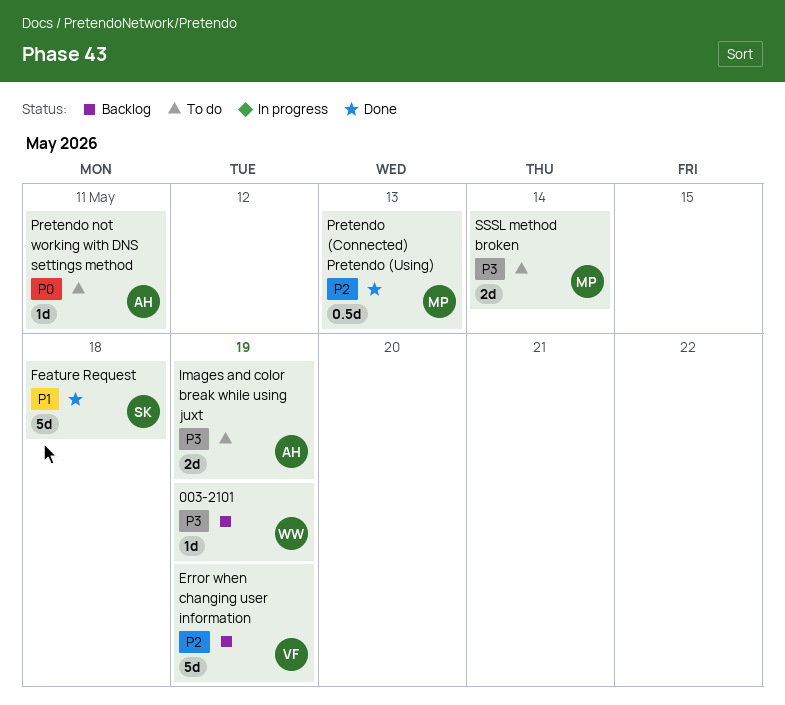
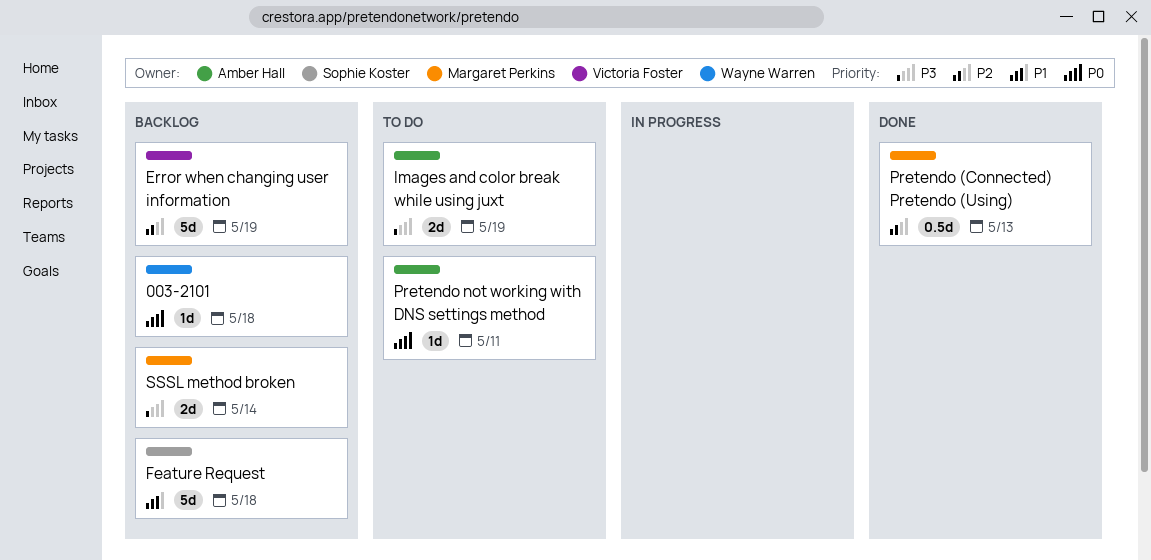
003-2101, priority: P3 -> P0
003-2101, due: May 19 -> May 18
Feature Request, status: Done -> Backlog
SSSL method broken, status: To do -> Backlog

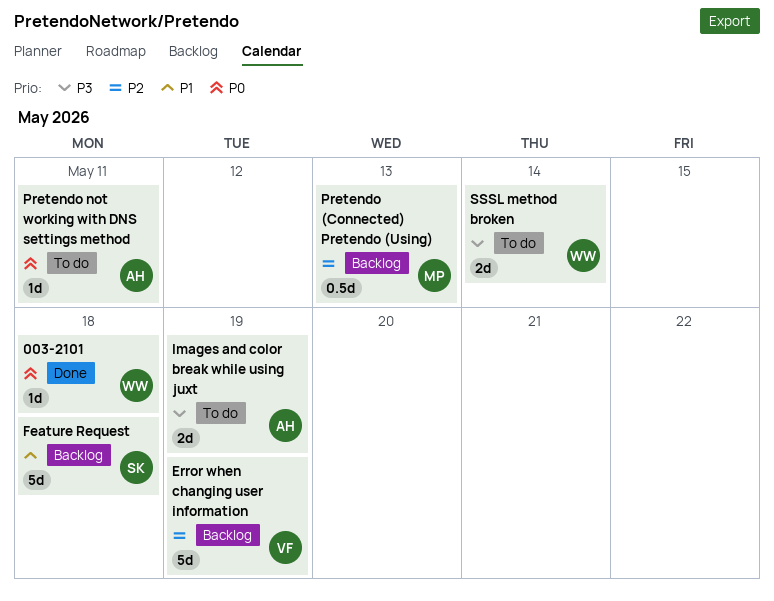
003-2101, status: Backlog -> Done
Pretendo (Connected) Pretendo (Using), status: Done -> Backlog
SSSL method broken, status: Backlog -> To do
SSSL method broken, owner: Margaret Perkins -> Wayne Warren

